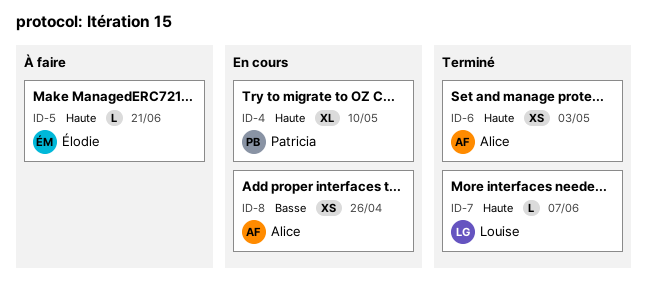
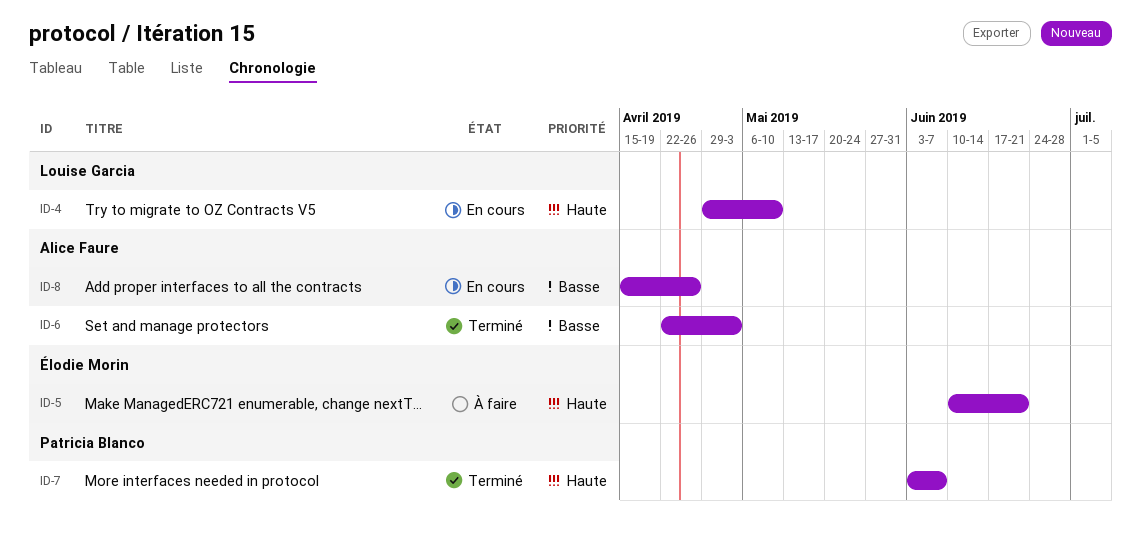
ID-4, owner: Patricia Blanco -> Louise Garcia
ID-6, priority: Haute -> Basse
ID-7, owner: Louise Garcia -> Patricia Blanco

